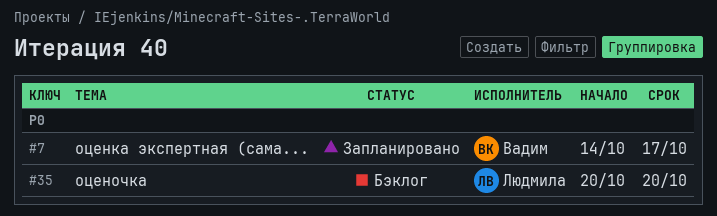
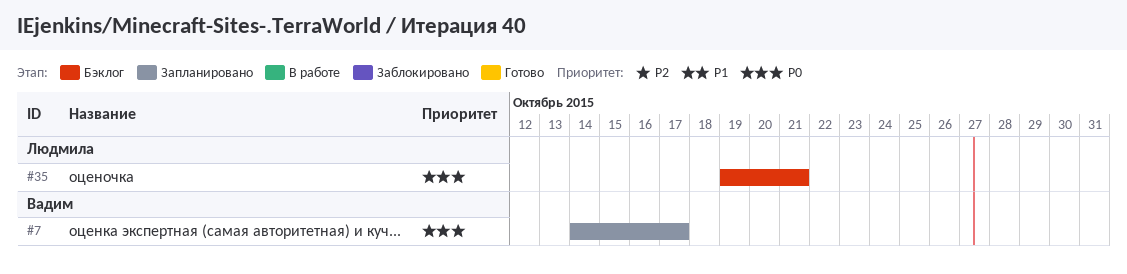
#35, start: Oct 20 -> Oct 19
#35, due: Oct 20 -> Oct 21

